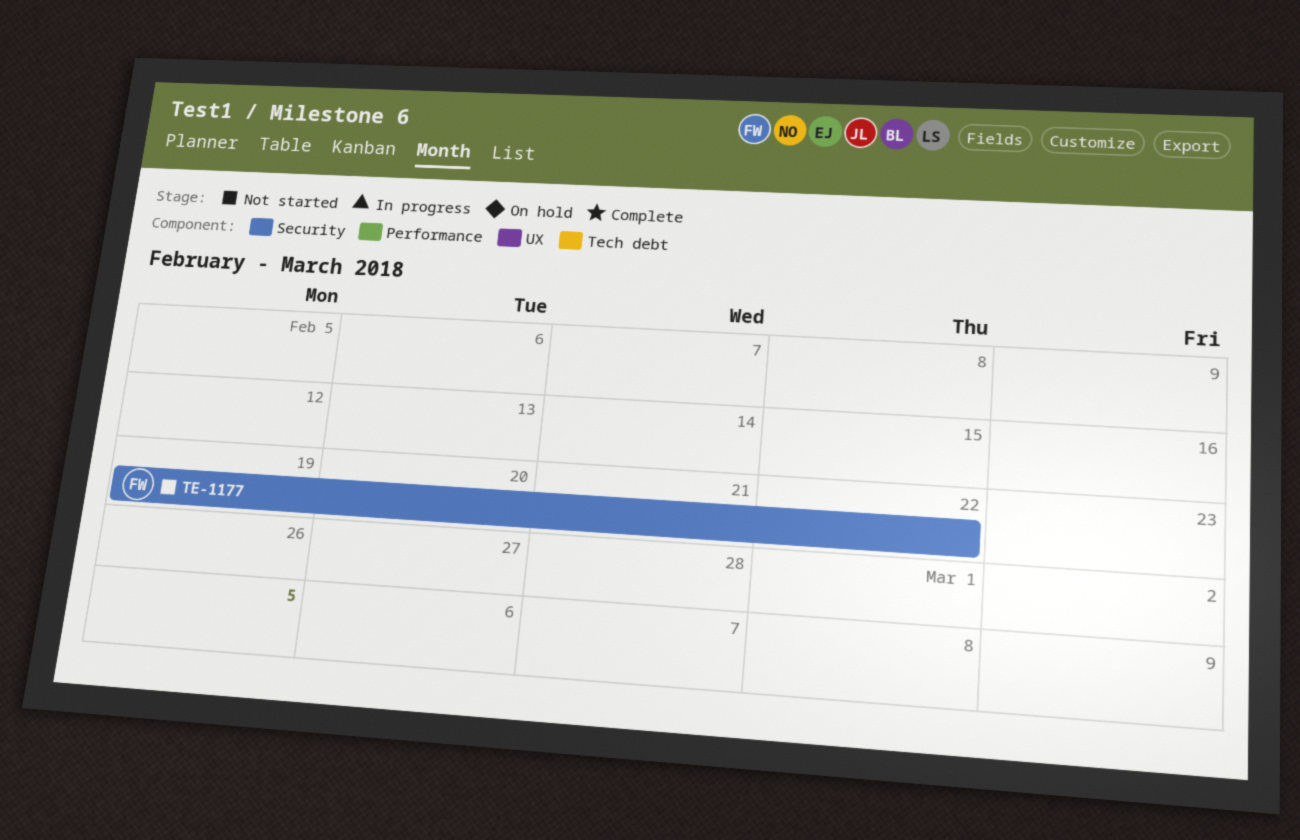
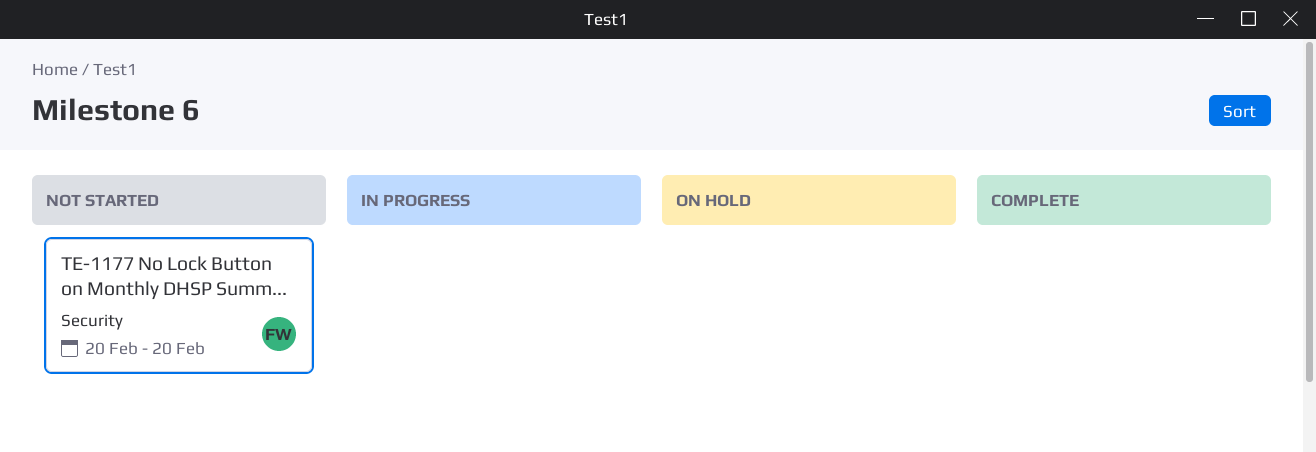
TE-1177, start: Feb 19 -> Feb 20
TE-1177, due: Feb 22 -> Feb 20

